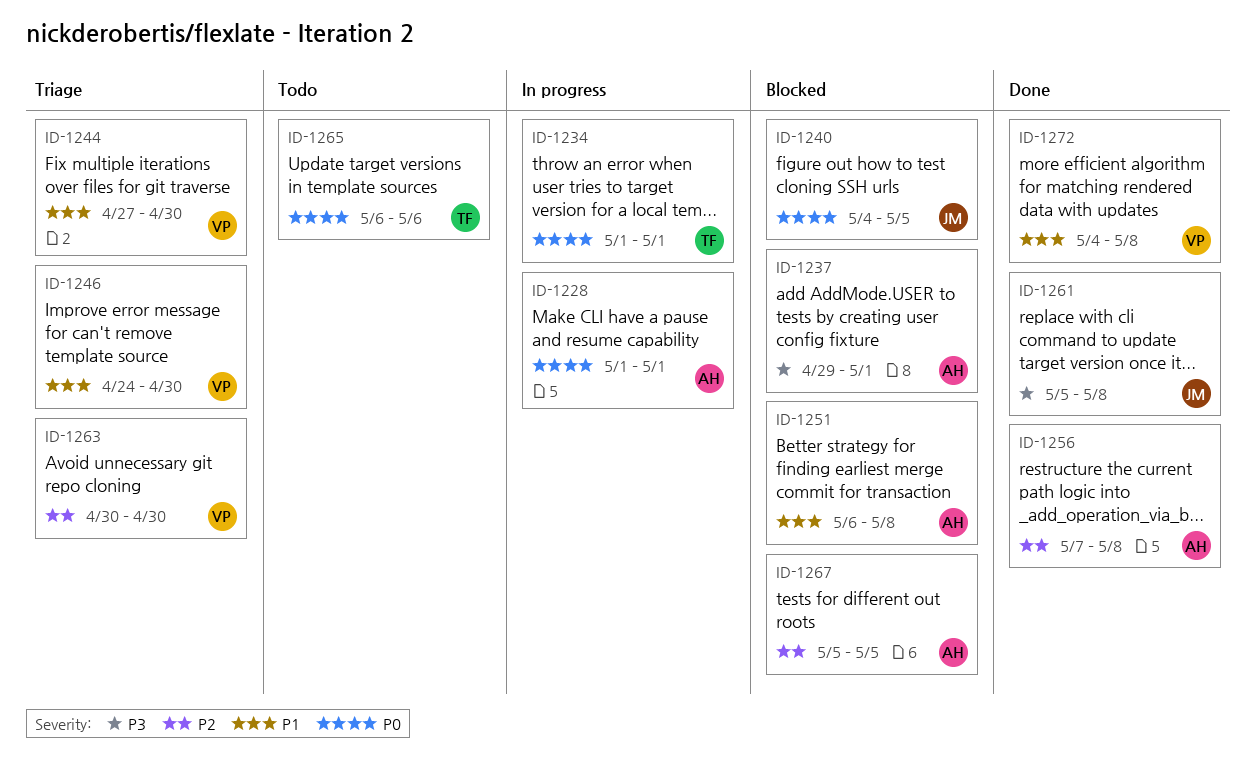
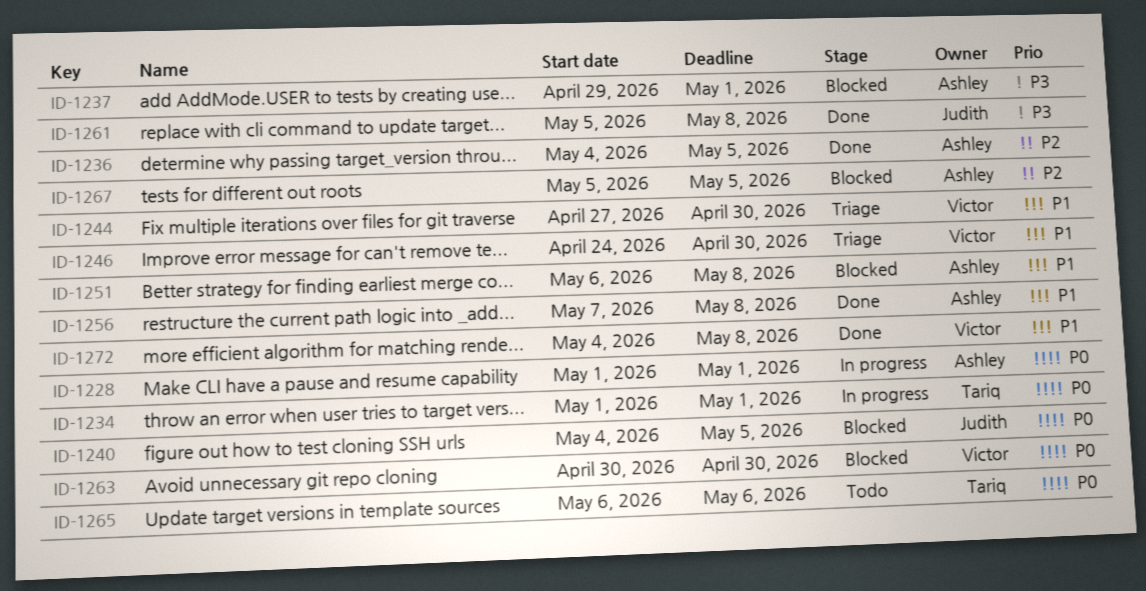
ID-1236: none -> present
ID-1256, priority: P2 -> P1
ID-1263, status: Triage -> Blocked
ID-1263, priority: P2 -> P0

